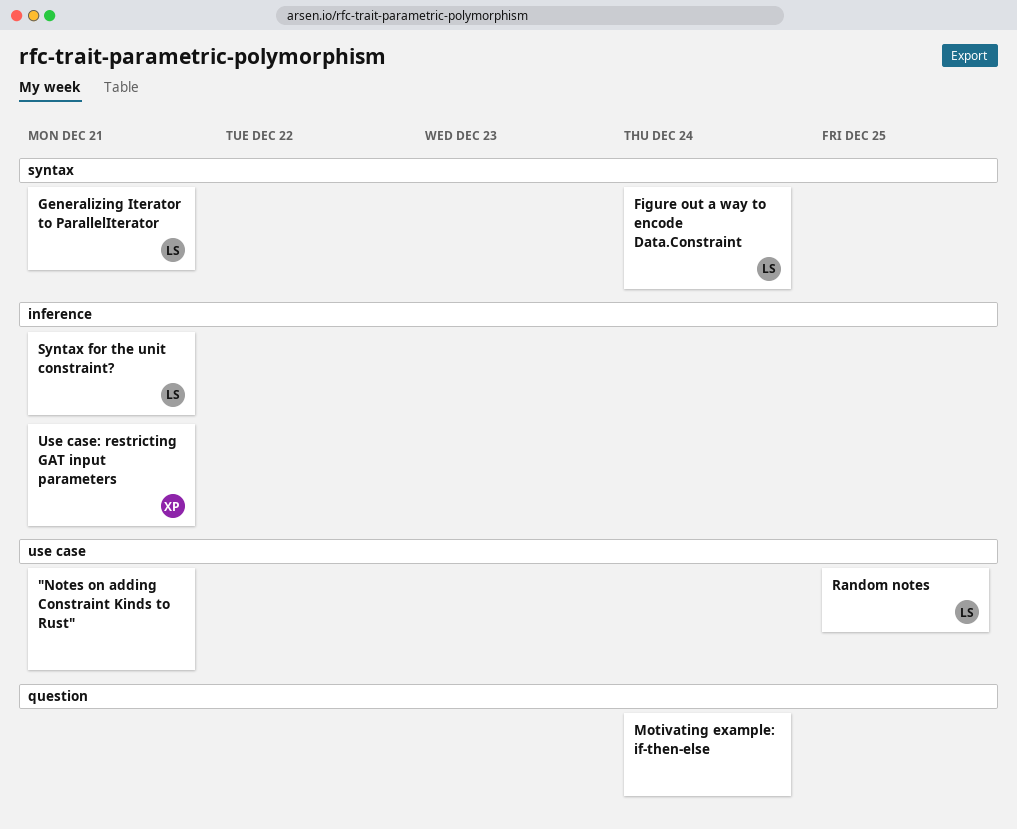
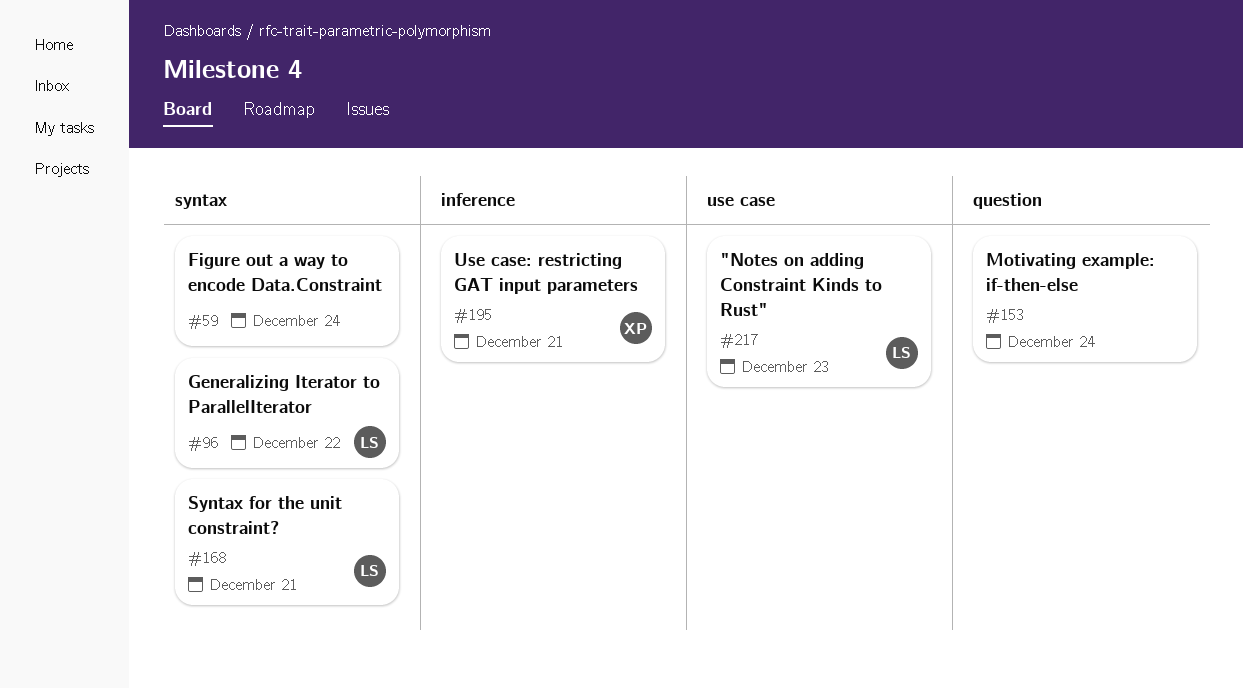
"Notes on adding Constraint Kinds to Rust", owner: none -> LS
"Notes on adding Constraint Kinds to Rust", due: Dec 21 -> Dec 23
Figure out a way to encode Data.Constraint, owner: LS -> none
Generalizing Iterator to ParallelIterator, due: Dec 21 -> Dec 22
Random notes: present -> none
Syntax for the unit constraint?, label: inference -> syntax

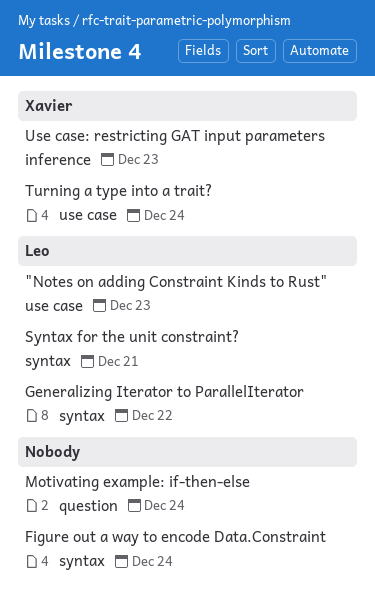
Turning a type into a trait?: none -> present
Use case: restricting GAT input parameters, due: Dec 21 -> Dec 23

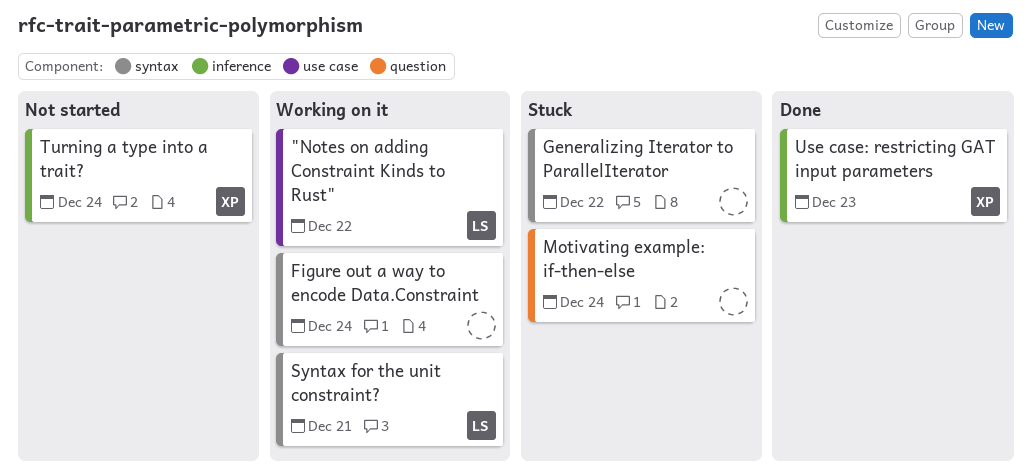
"Notes on adding Constraint Kinds to Rust", due: Dec 23 -> Dec 22
Generalizing Iterator to ParallelIterator, owner: Leo -> none
Turning a type into a trait?, label: use case -> inference

